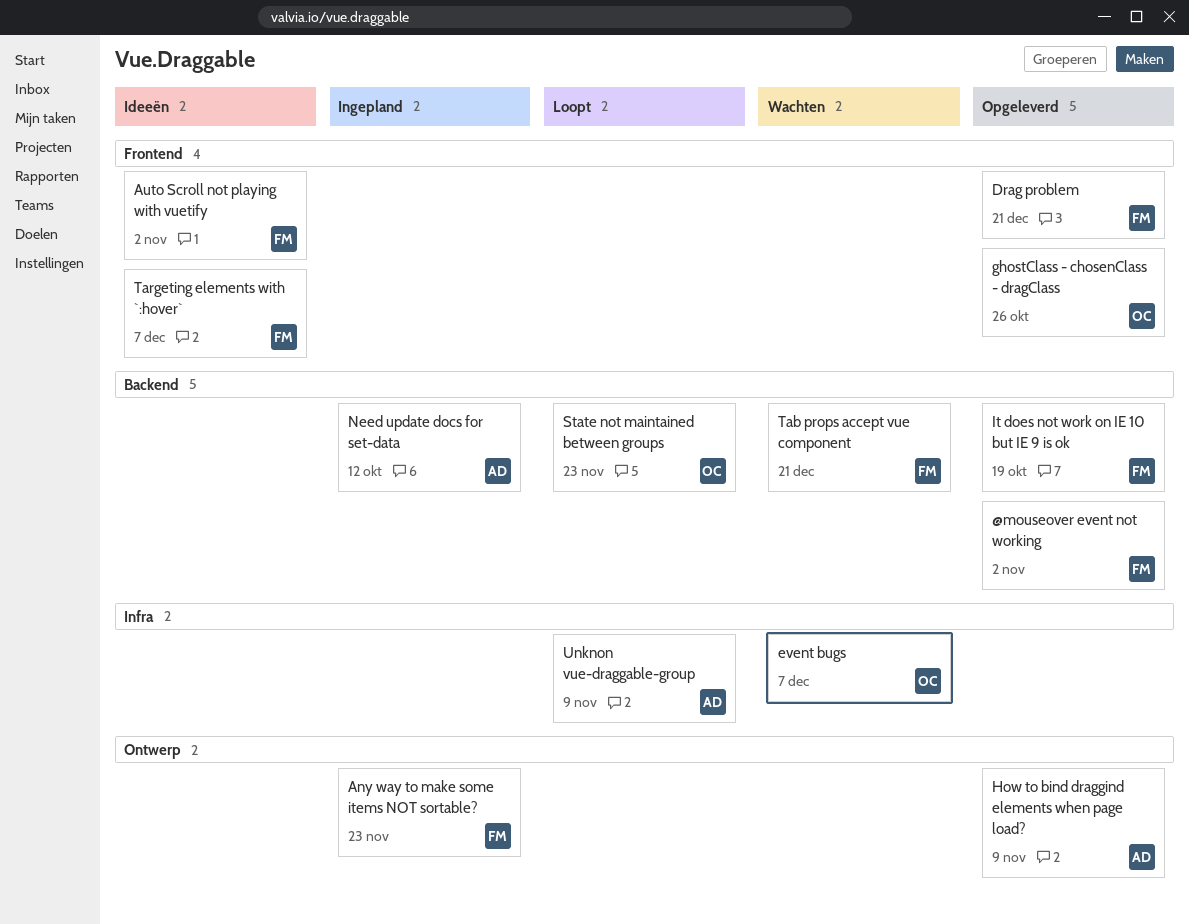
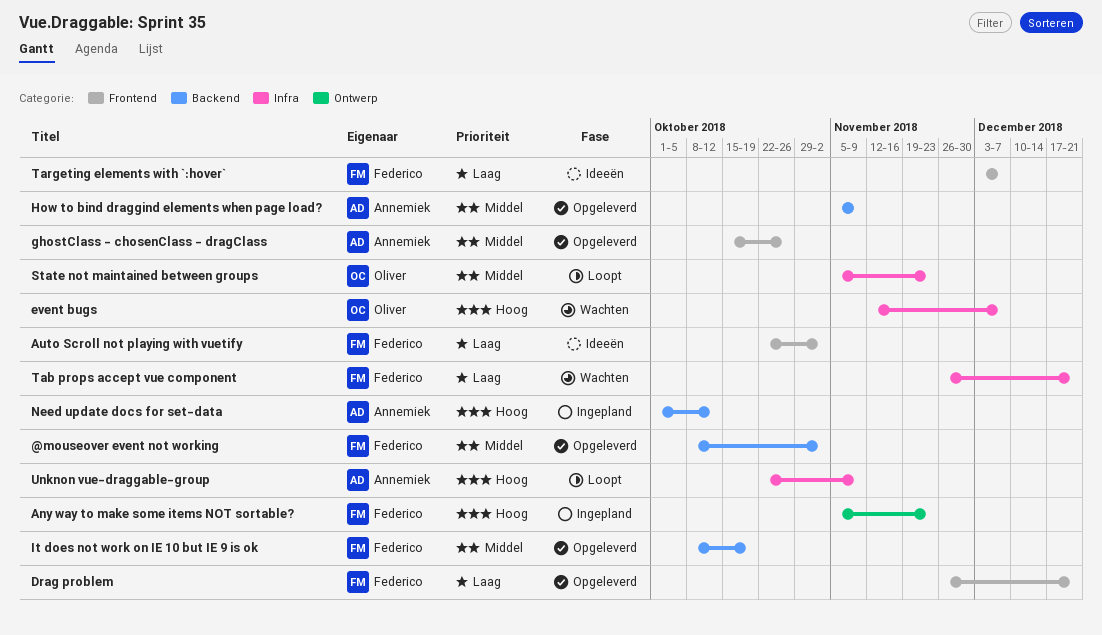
ghostClass - chosenClass - dragClass, owner: Oliver -> Annemiek
How to bind draggind elements when page load?, label: Ontwerp -> Backend
State not maintained between groups, label: Backend -> Infra
Tab props accept vue component, label: Backend -> Infra

